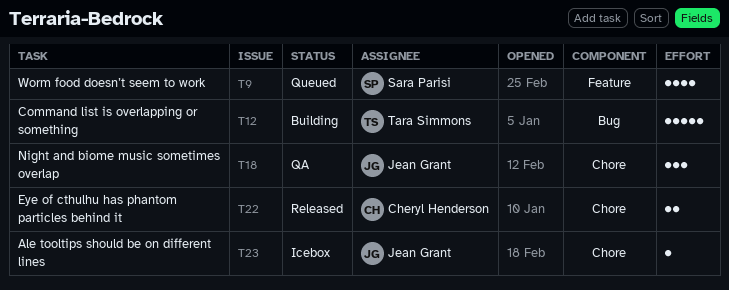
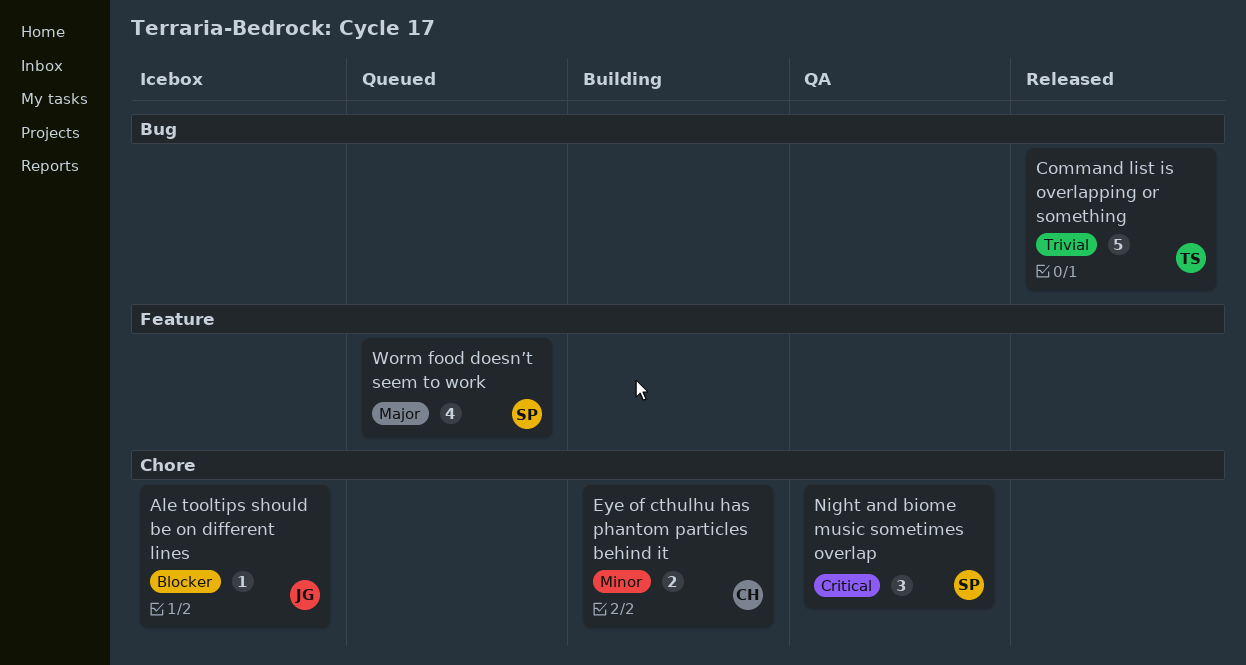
Command list is overlapping or something, status: Building -> Released
Eye of cthulhu has phantom particles behind it, status: Released -> Building
Night and biome music sometimes overlap, owner: Jean Grant -> Sara Parisi

